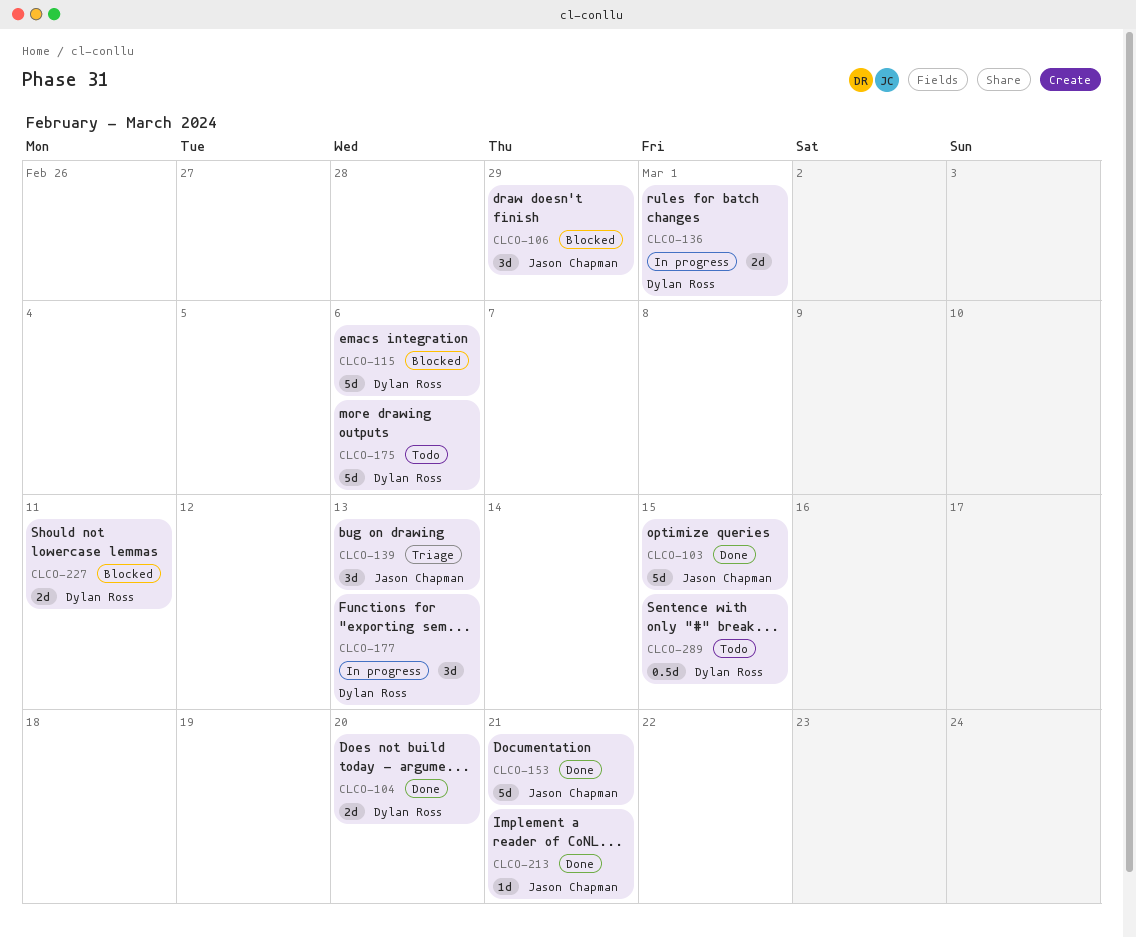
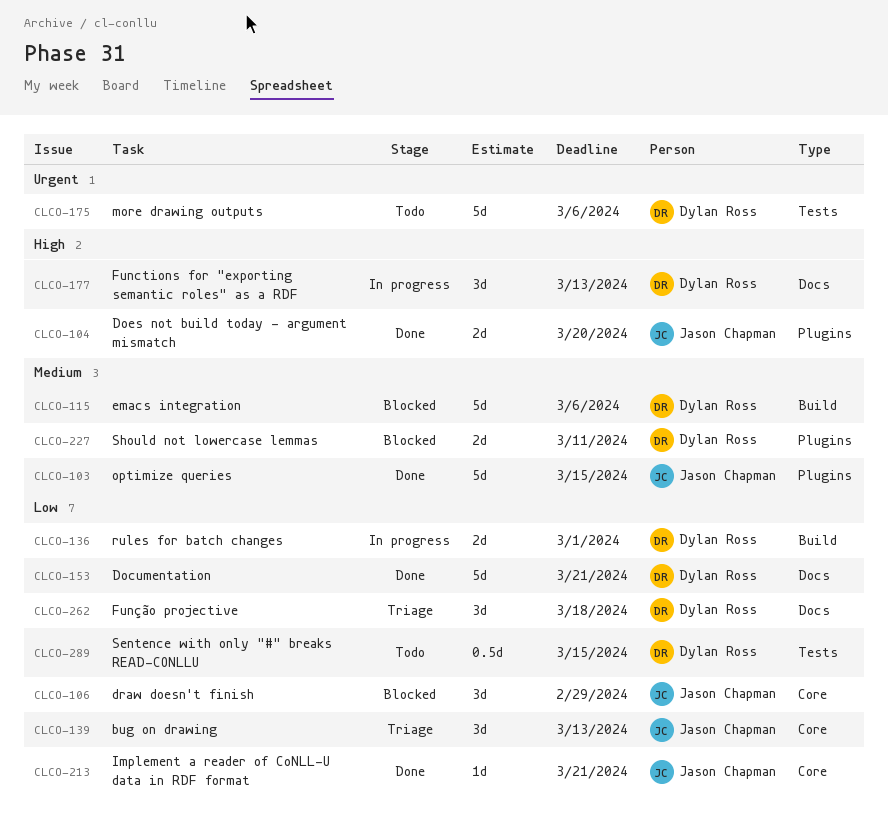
CLCO-104, owner: Dylan Ross -> Jason Chapman
CLCO-153, owner: Jason Chapman -> Dylan Ross
CLCO-262: none -> present

